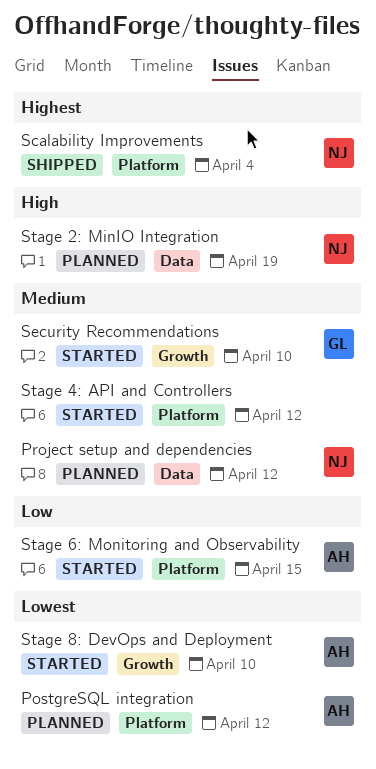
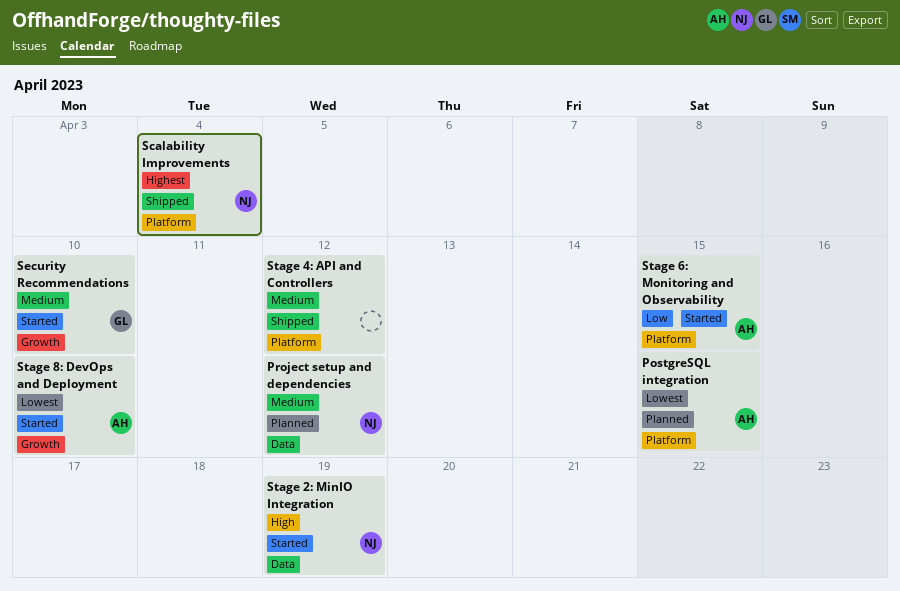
PostgreSQL integration, due: Apr 12 -> Apr 15
Stage 2: MinIO Integration, status: Planned -> Started
Stage 4: API and Controllers, status: Started -> Shipped

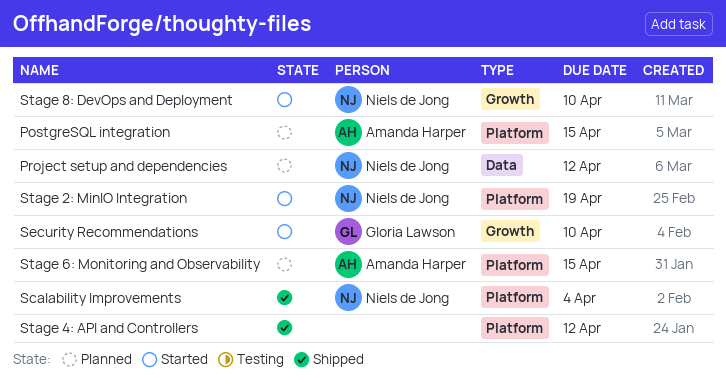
Stage 2: MinIO Integration, label: Data -> Platform
Stage 6: Monitoring and Observability, status: Started -> Planned
Stage 8: DevOps and Deployment, owner: Amanda Harper -> Niels de Jong

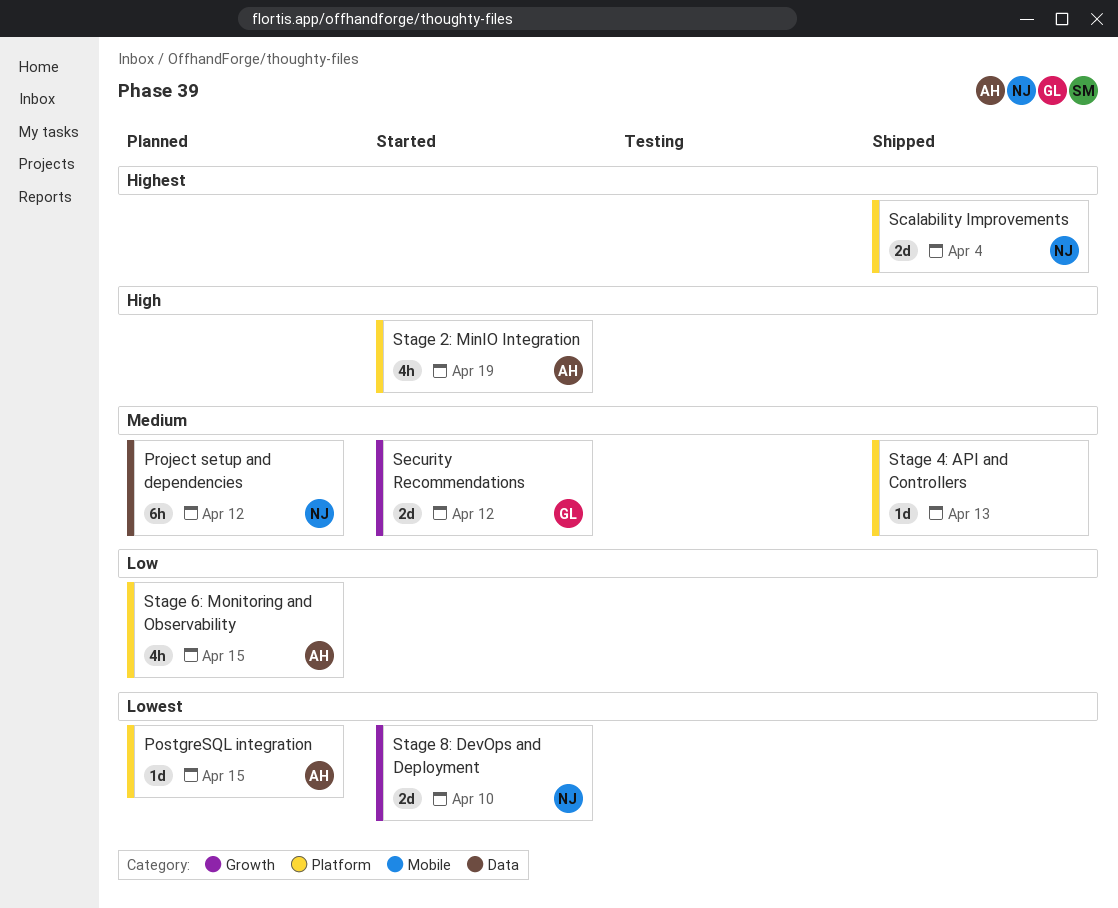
Security Recommendations, due: Apr 10 -> Apr 12
Stage 2: MinIO Integration, owner: Niels de Jong -> Amanda Harper
Stage 4: API and Controllers, due: Apr 12 -> Apr 13

